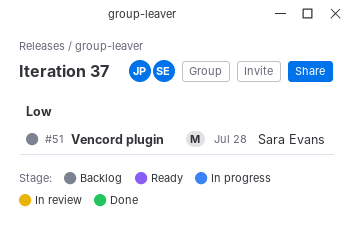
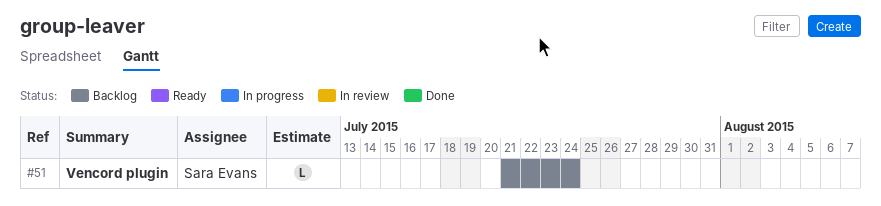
#51, estimate: M -> L
#51, due: Jul 28 -> Jul 24

